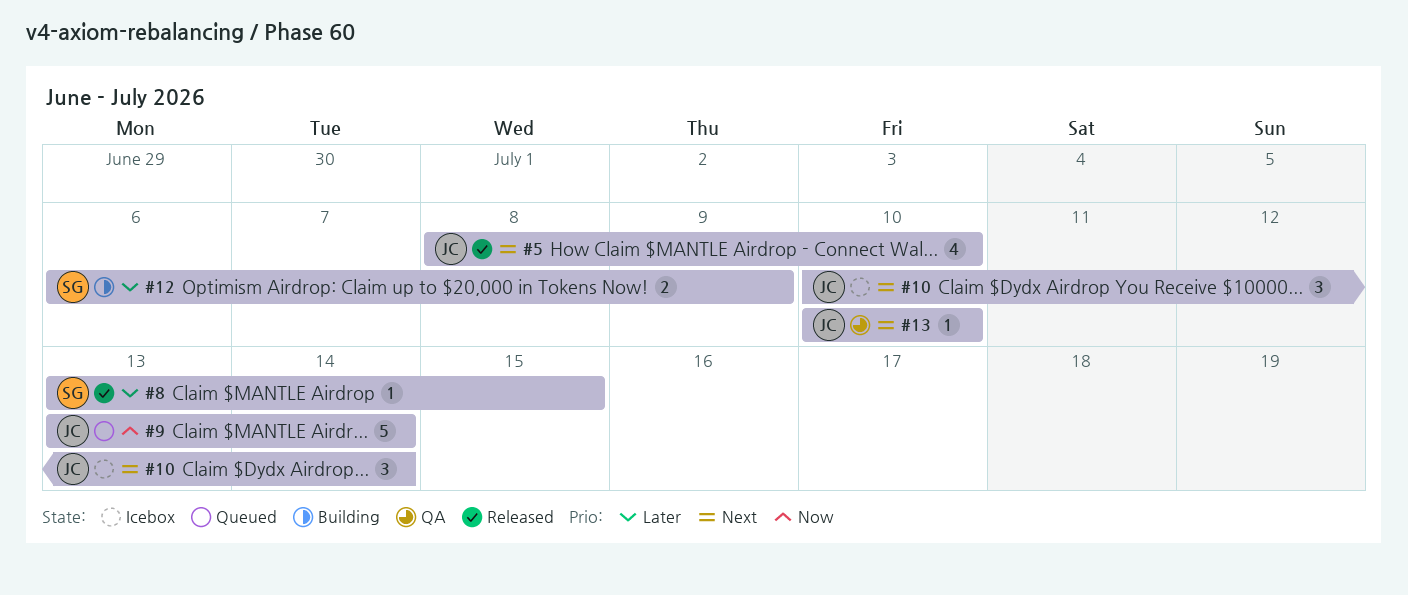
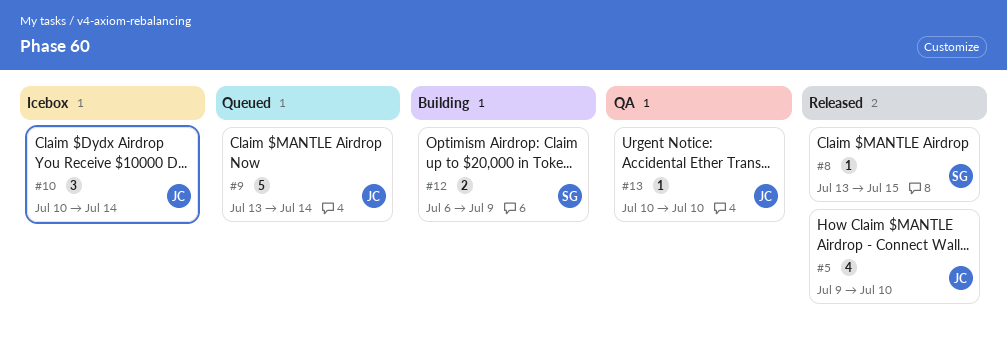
#5, start: Jul 8 -> Jul 9

